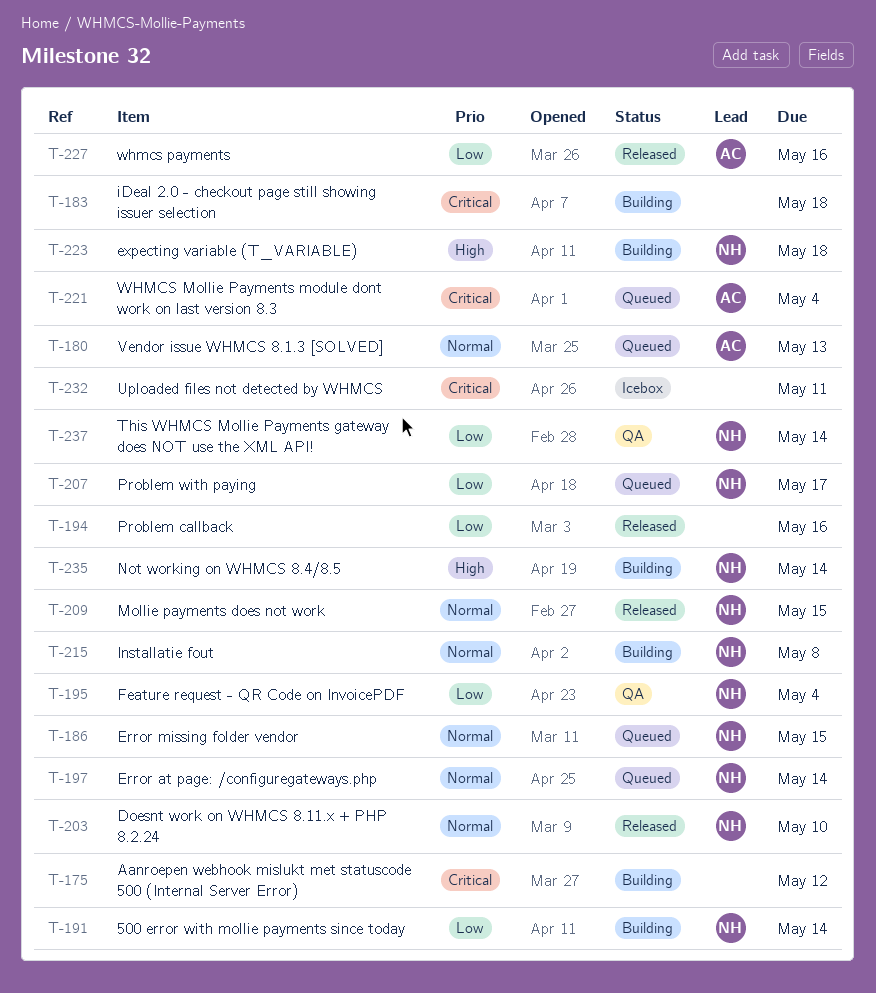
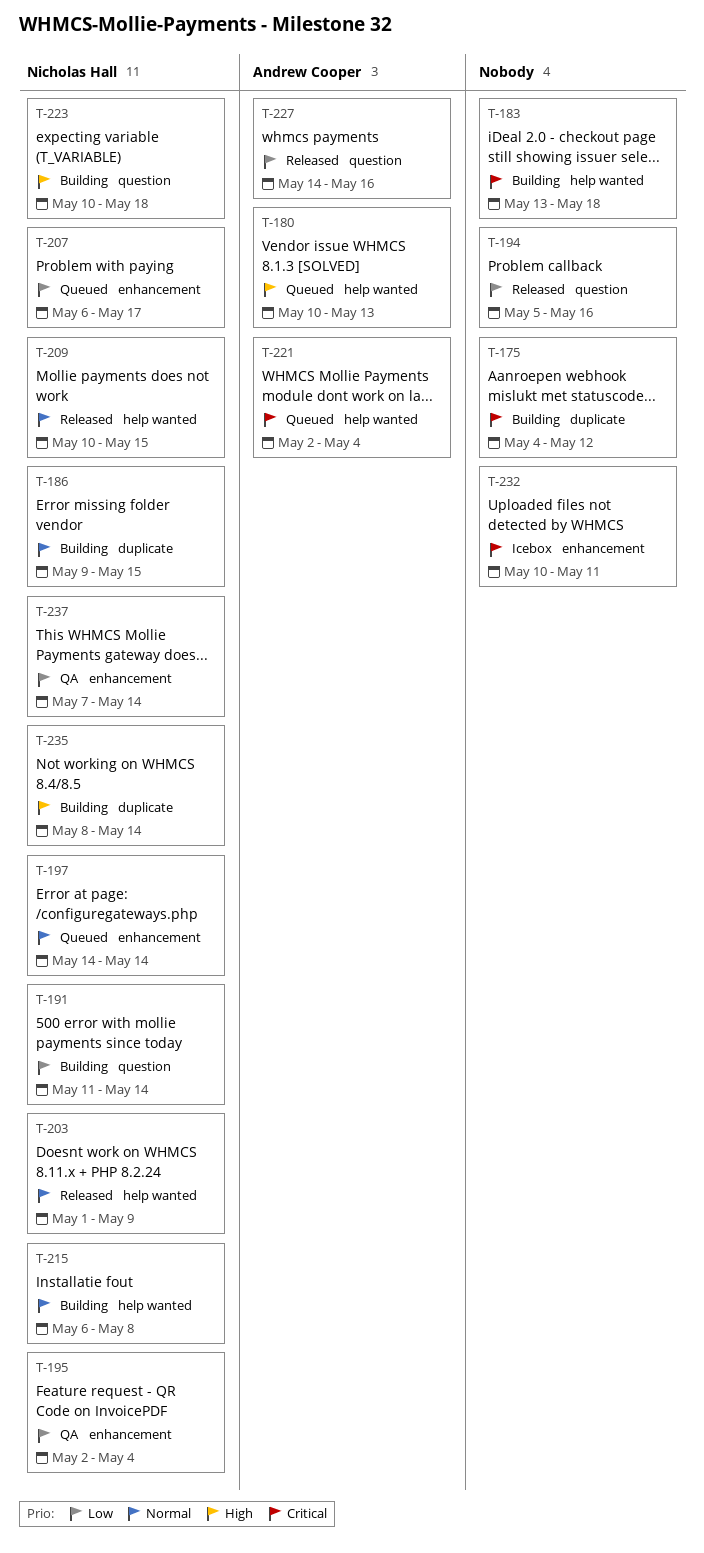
T-180, priority: Normal -> High
T-186, status: Queued -> Building
T-203, due: May 10 -> May 9

